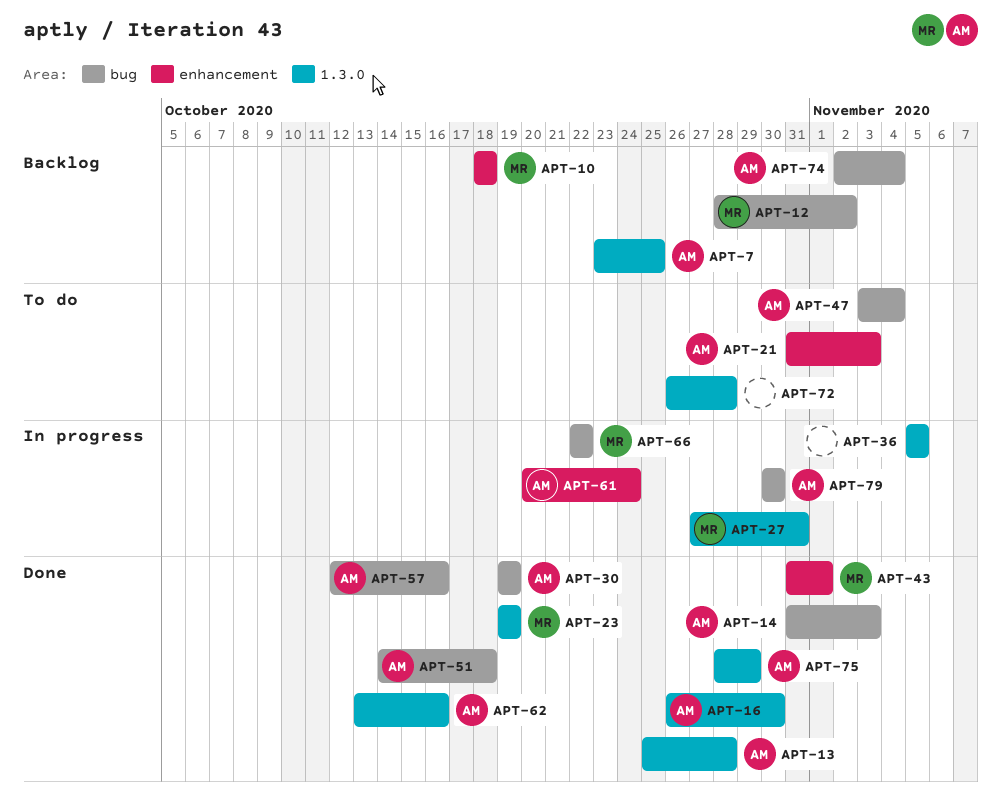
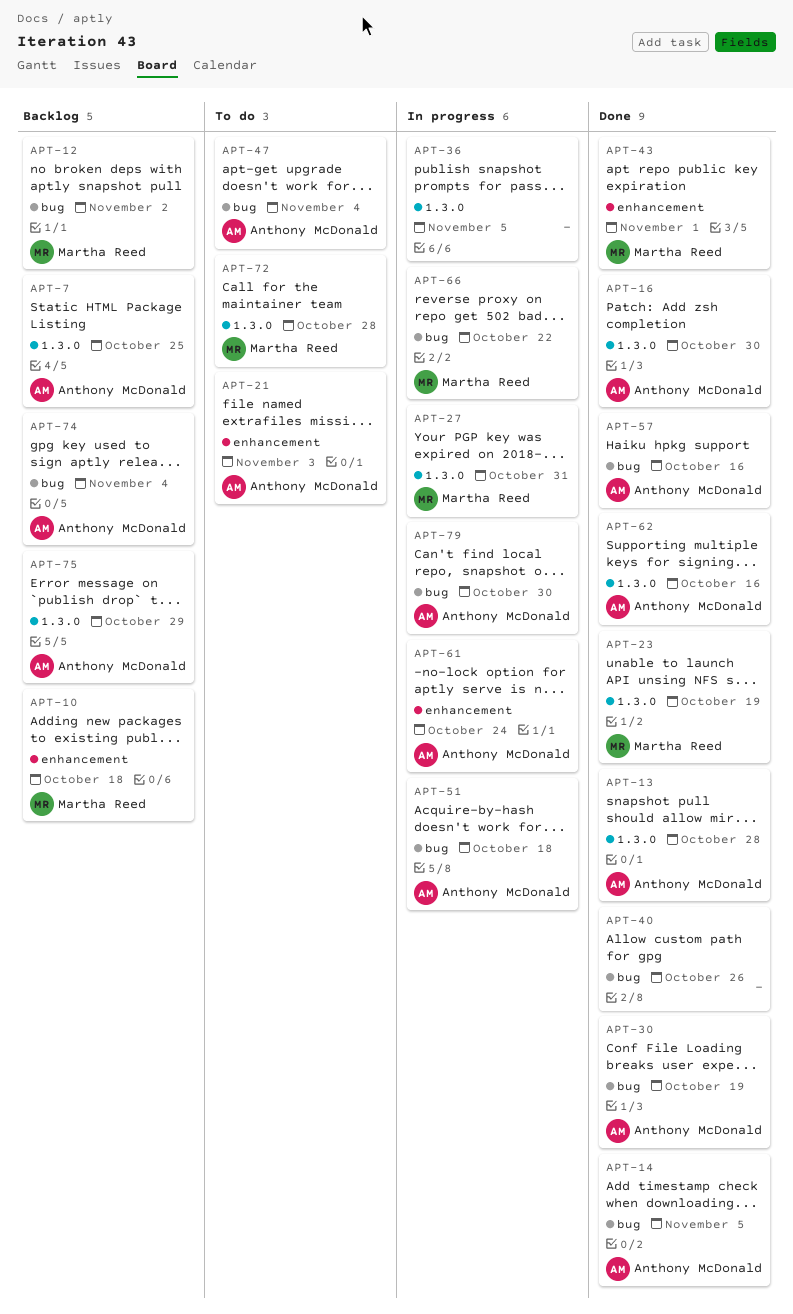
APT-14, due: Nov 3 -> Nov 5
APT-40: none -> present
APT-51, status: Done -> In progress
APT-72, owner: none -> Martha Reed
APT-75, status: Done -> Backlog

